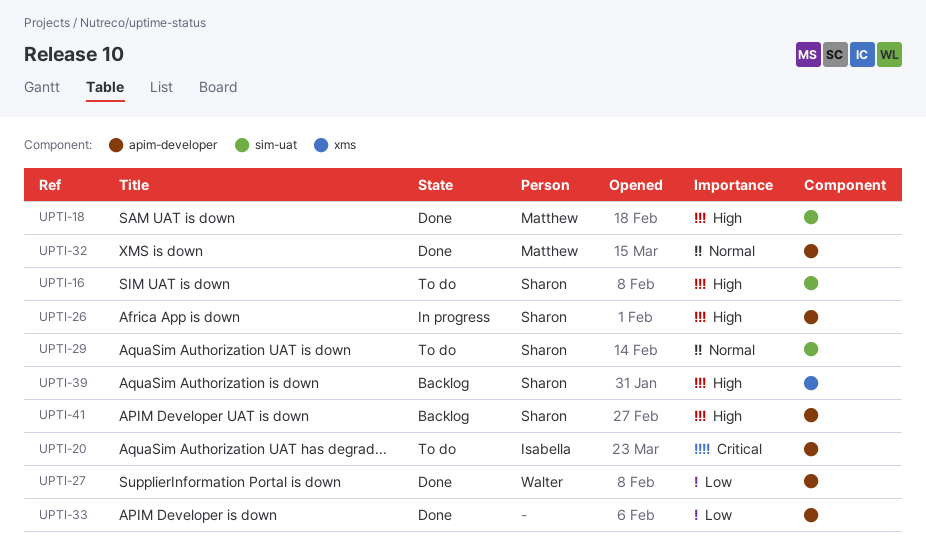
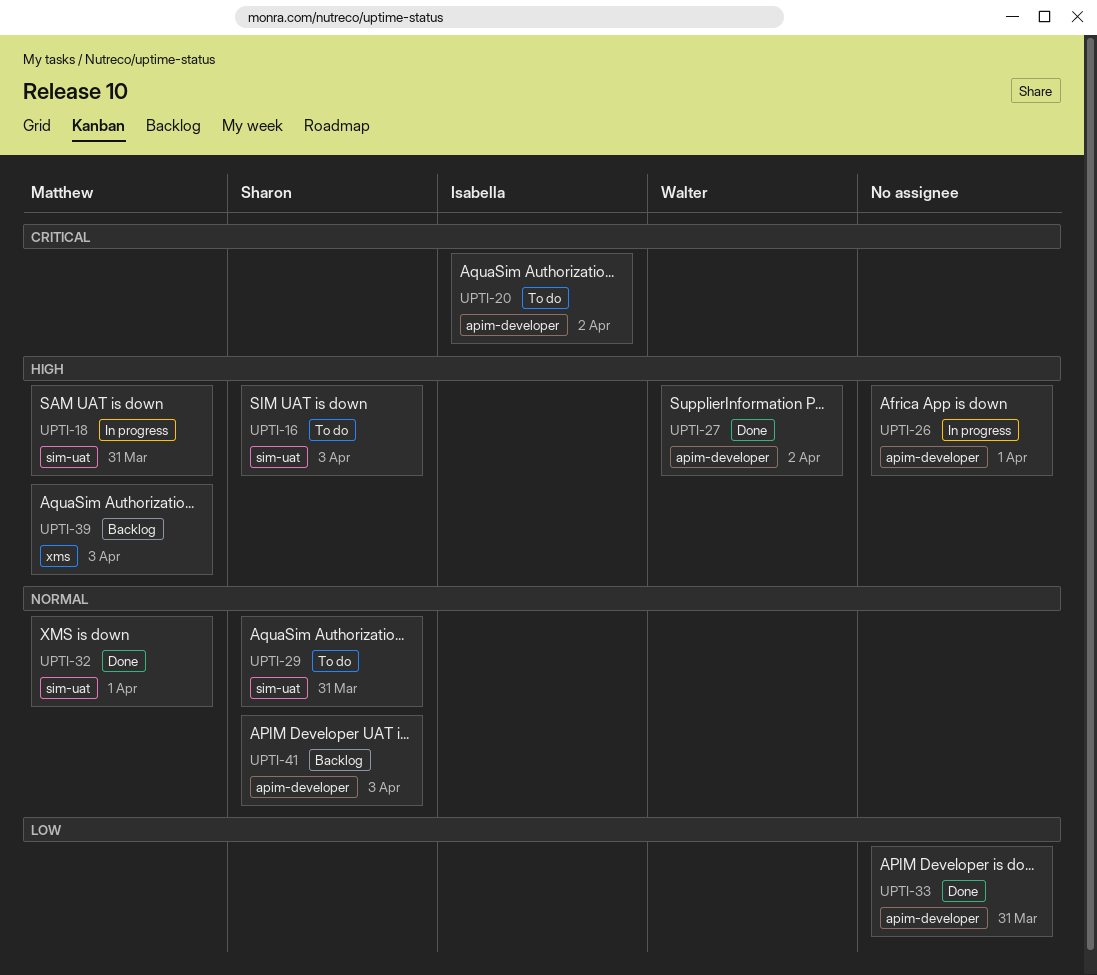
UPTI-18, status: Done -> In progress
UPTI-26, owner: Sharon -> none
UPTI-27, priority: Low -> High
UPTI-32, label: apim-developer -> sim-uat
UPTI-39, owner: Sharon -> Matthew
UPTI-41, priority: High -> Normal

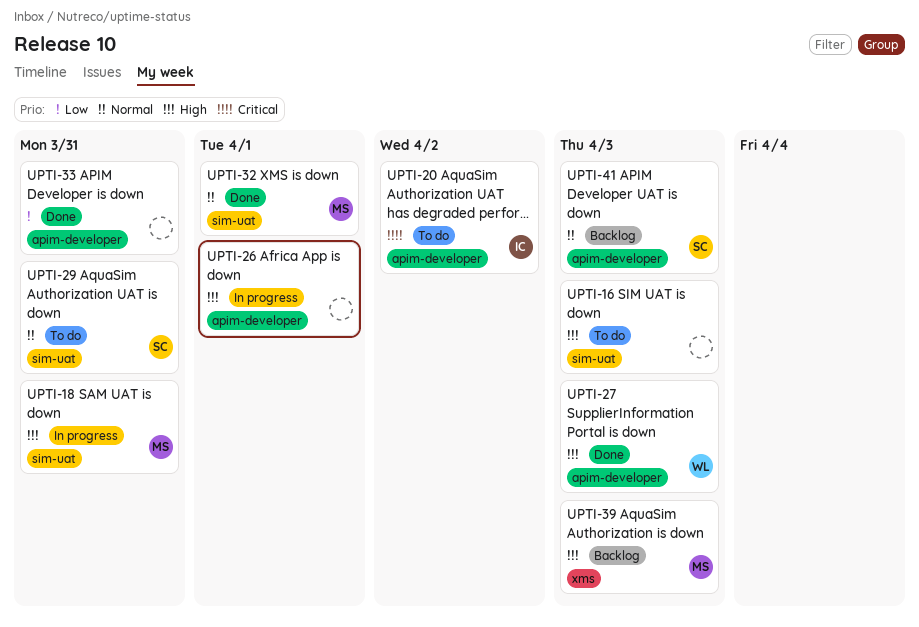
UPTI-16, owner: Sharon -> none
UPTI-27, due: Apr 2 -> Apr 3

